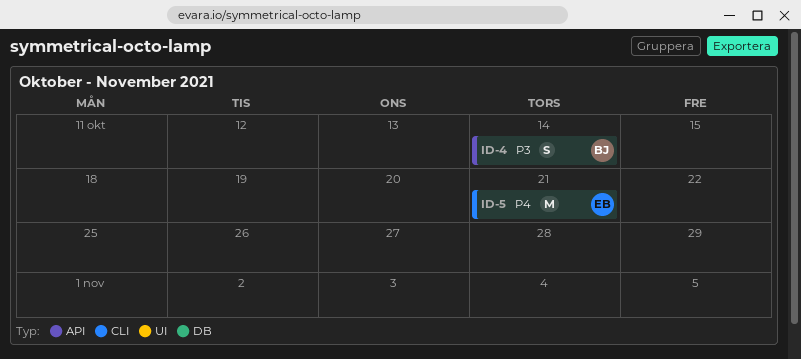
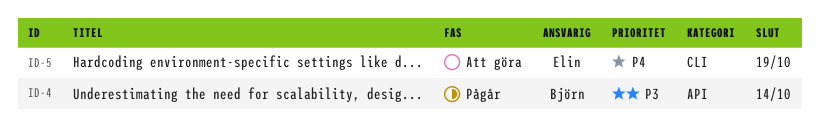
ID-5, due: Oct 21 -> Oct 19

